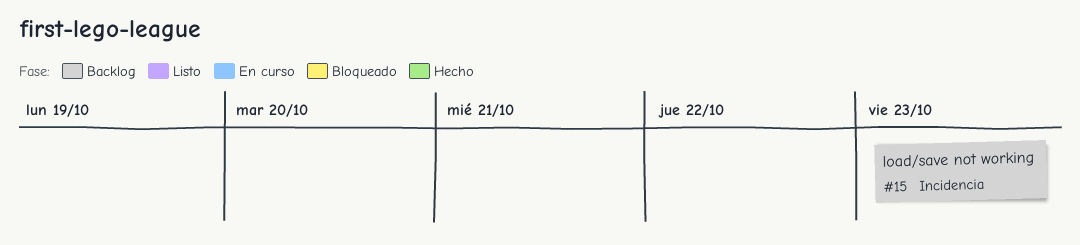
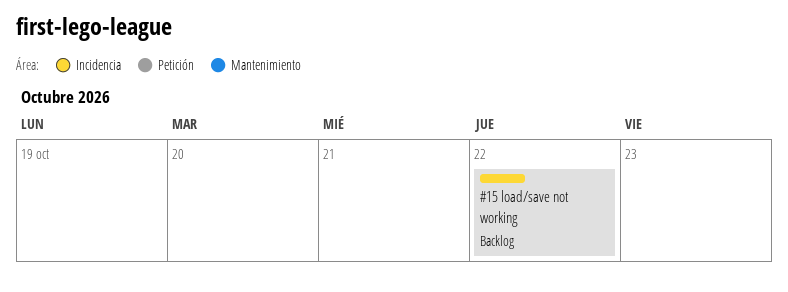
#15, due: Oct 23 -> Oct 22

